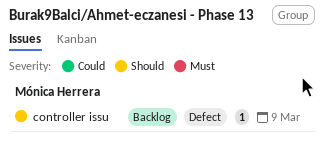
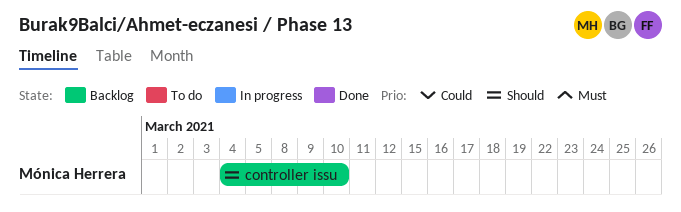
controller issu, due: Mar 9 -> Mar 10

